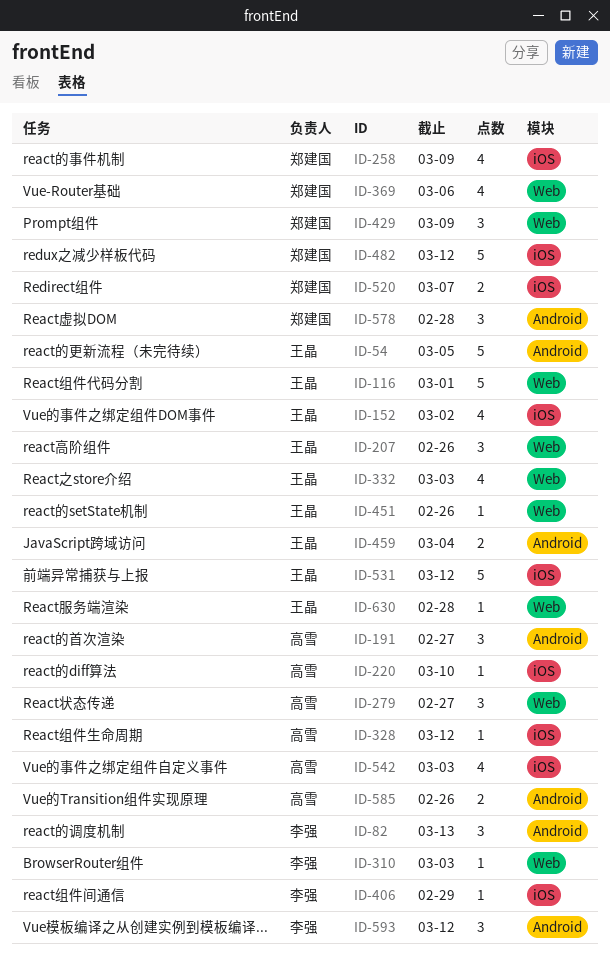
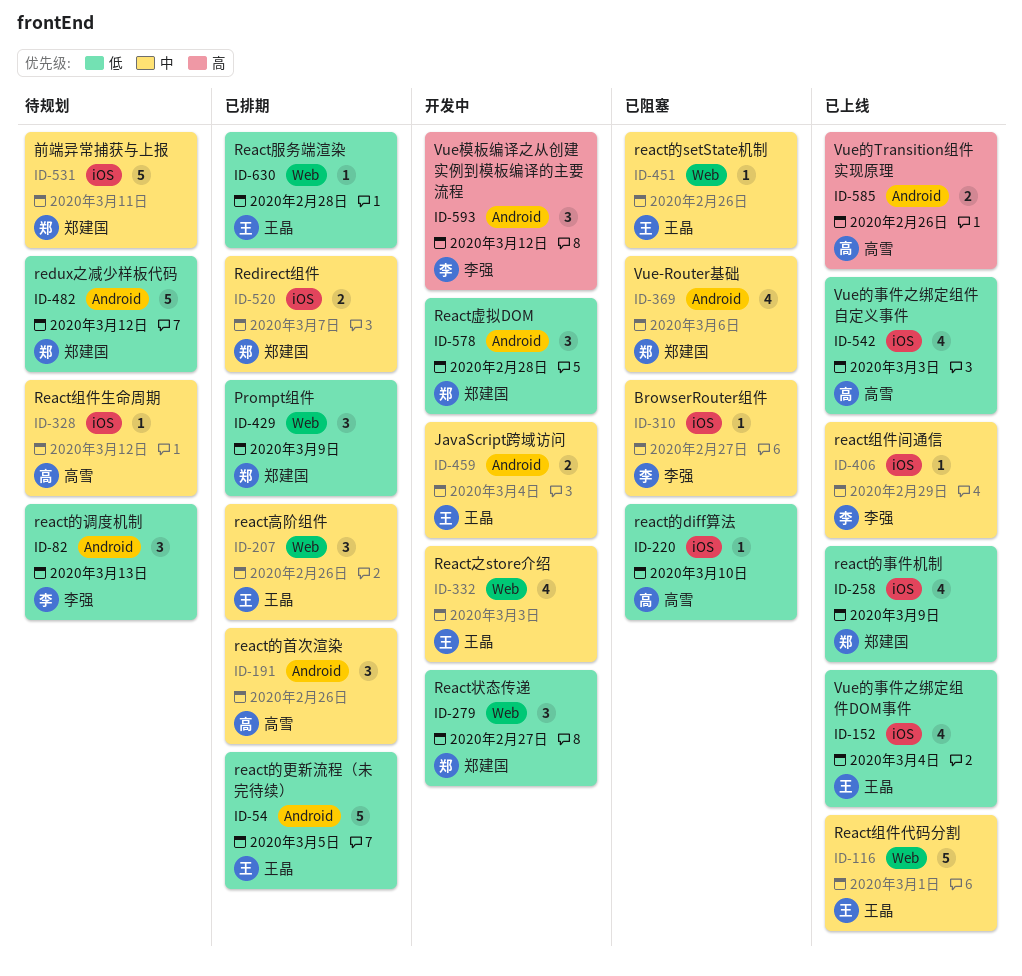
ID-152, due: Mar 2 -> Mar 4
ID-191, due: Feb 27 -> Feb 26
ID-279, owner: 高雪 -> 郑建国
ID-310, label: Web -> iOS
ID-310, due: Mar 3 -> Feb 27
ID-369, label: Web -> Android
ID-482, label: iOS -> Android
ID-531, owner: 王晶 -> 郑建国
ID-531, due: Mar 12 -> Mar 11

